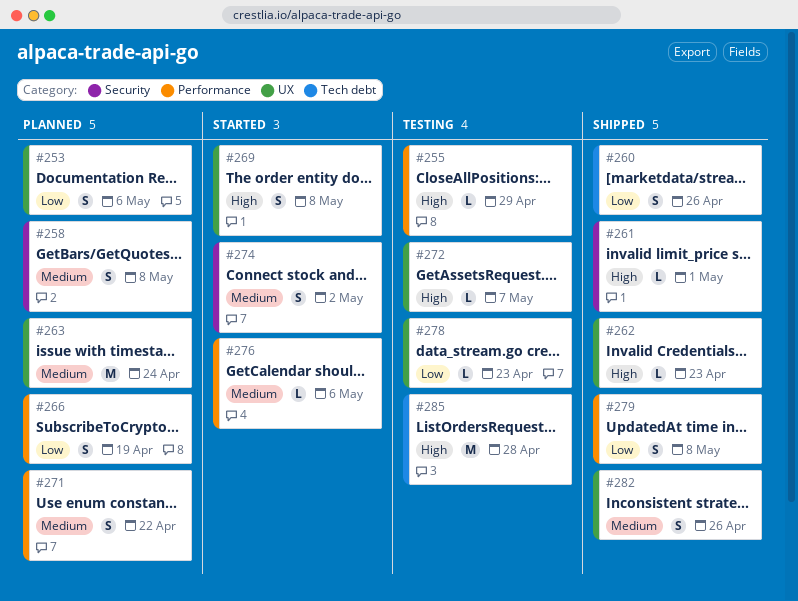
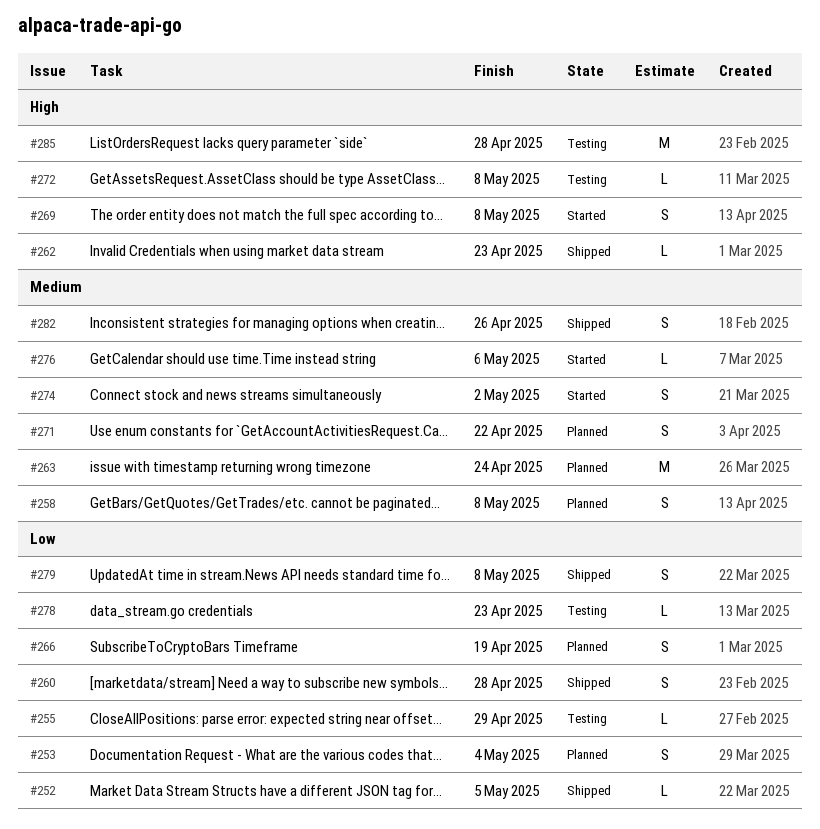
#252: none -> present
#253, due: May 6 -> May 4
#255, priority: High -> Low
#260, due: Apr 26 -> Apr 28
#261: present -> none
#272, due: May 7 -> May 8

